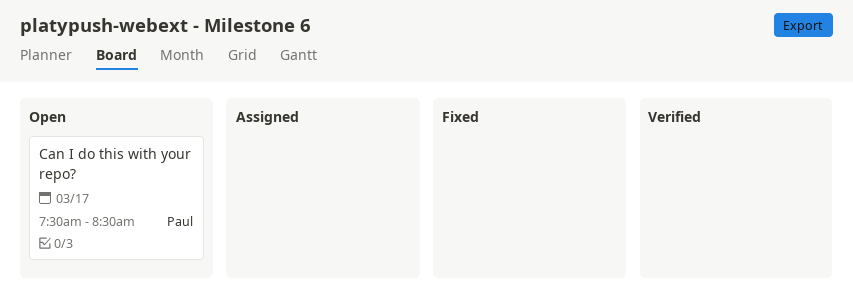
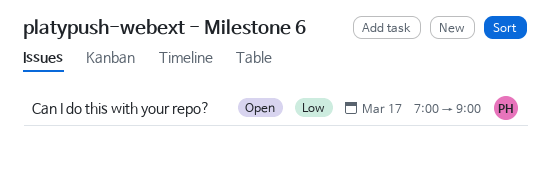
Can I do this with your repo?, begins: 07:30 -> 07:00
Can I do this with your repo?, ends: 08:30 -> 09:00

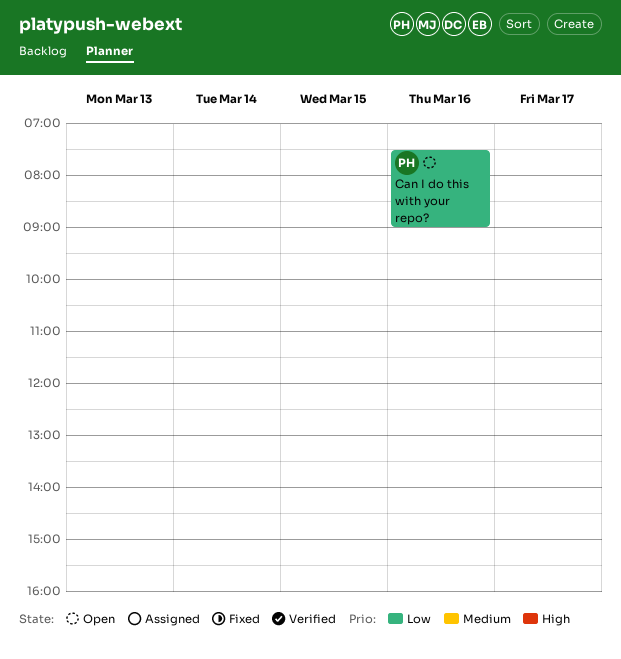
Can I do this with your repo?, day: Mar 17 -> Mar 16
Can I do this with your repo?, begins: 07:00 -> 07:30

